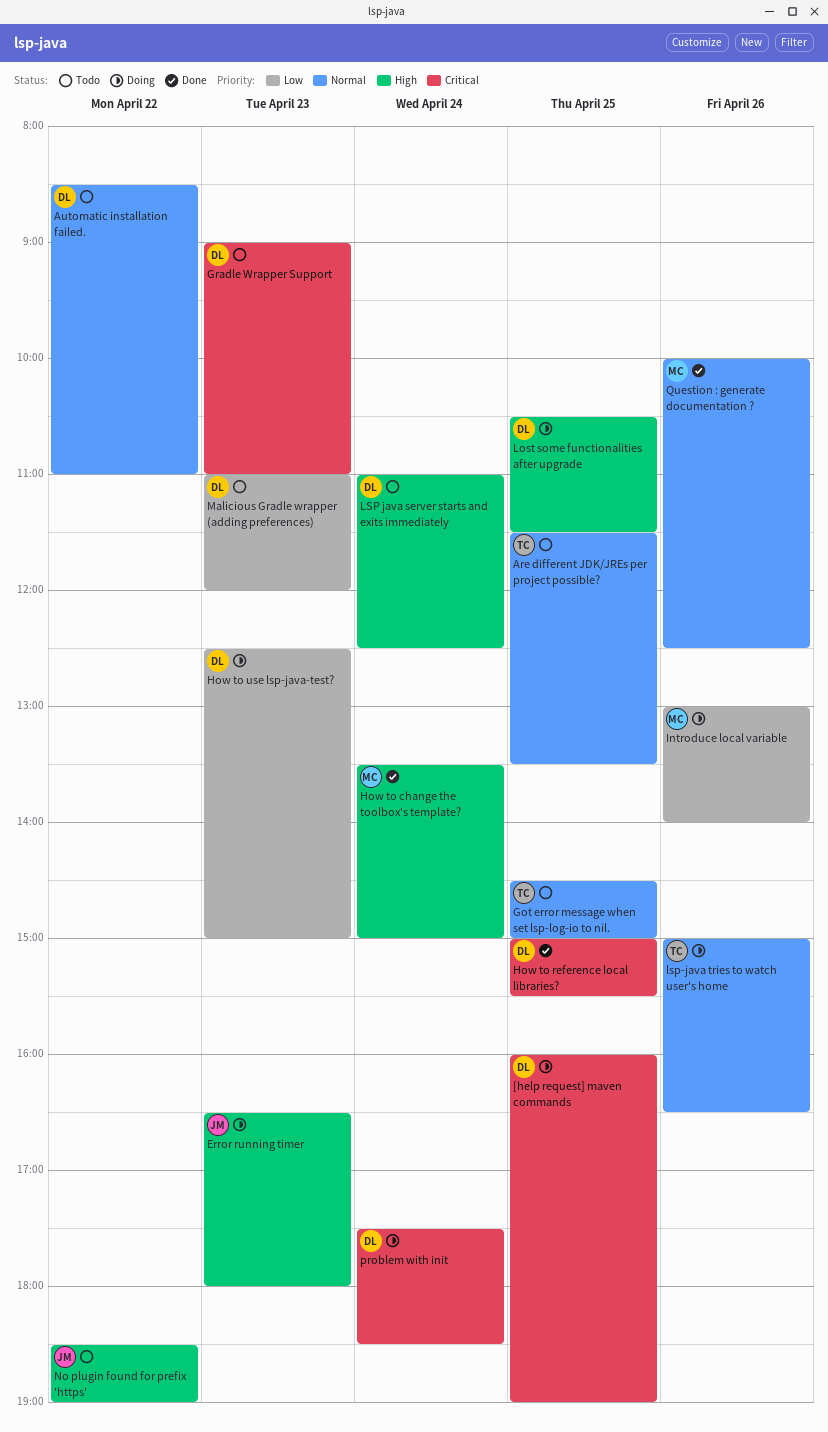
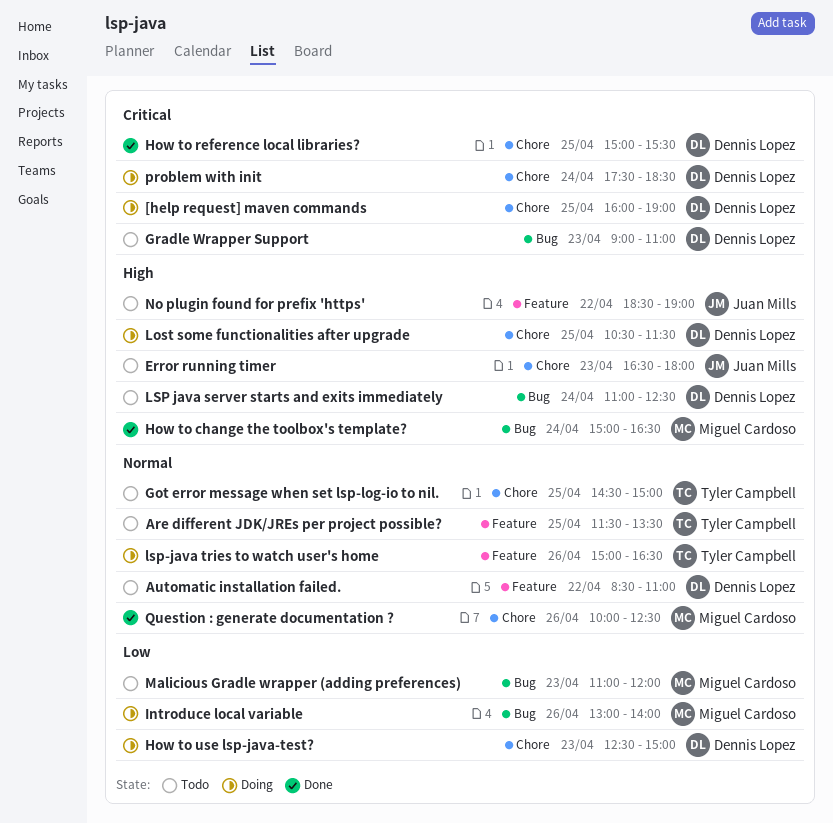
Error running timer, status: Doing -> Todo
How to change the toolbox's template?, begins: 13:30 -> 15:00
How to change the toolbox's template?, ends: 15:00 -> 16:30
Malicious Gradle wrapper (adding preferences), owner: Dennis Lopez -> Miguel Cardoso

